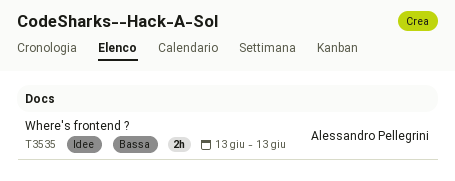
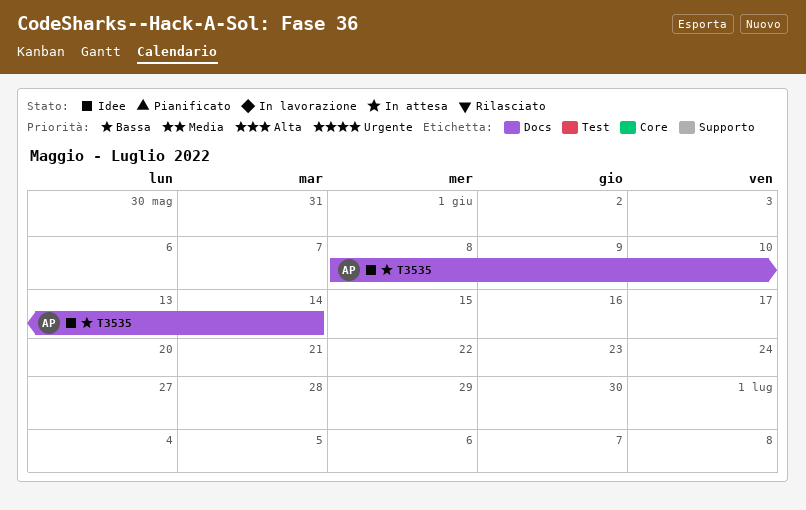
T3535, start: Jun 13 -> Jun 8
T3535, due: Jun 13 -> Jun 14

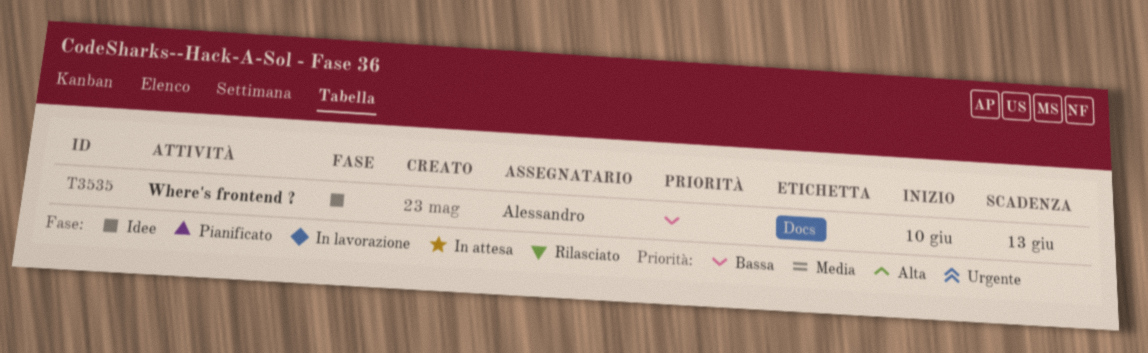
T3535, start: Jun 8 -> Jun 10
T3535, due: Jun 14 -> Jun 13

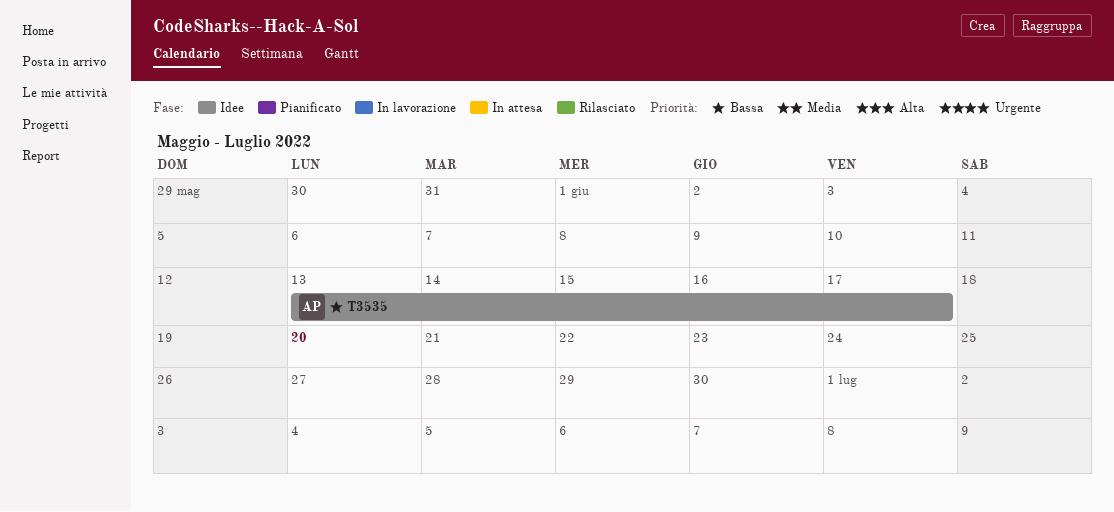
T3535, start: Jun 10 -> Jun 13
T3535, due: Jun 13 -> Jun 17

